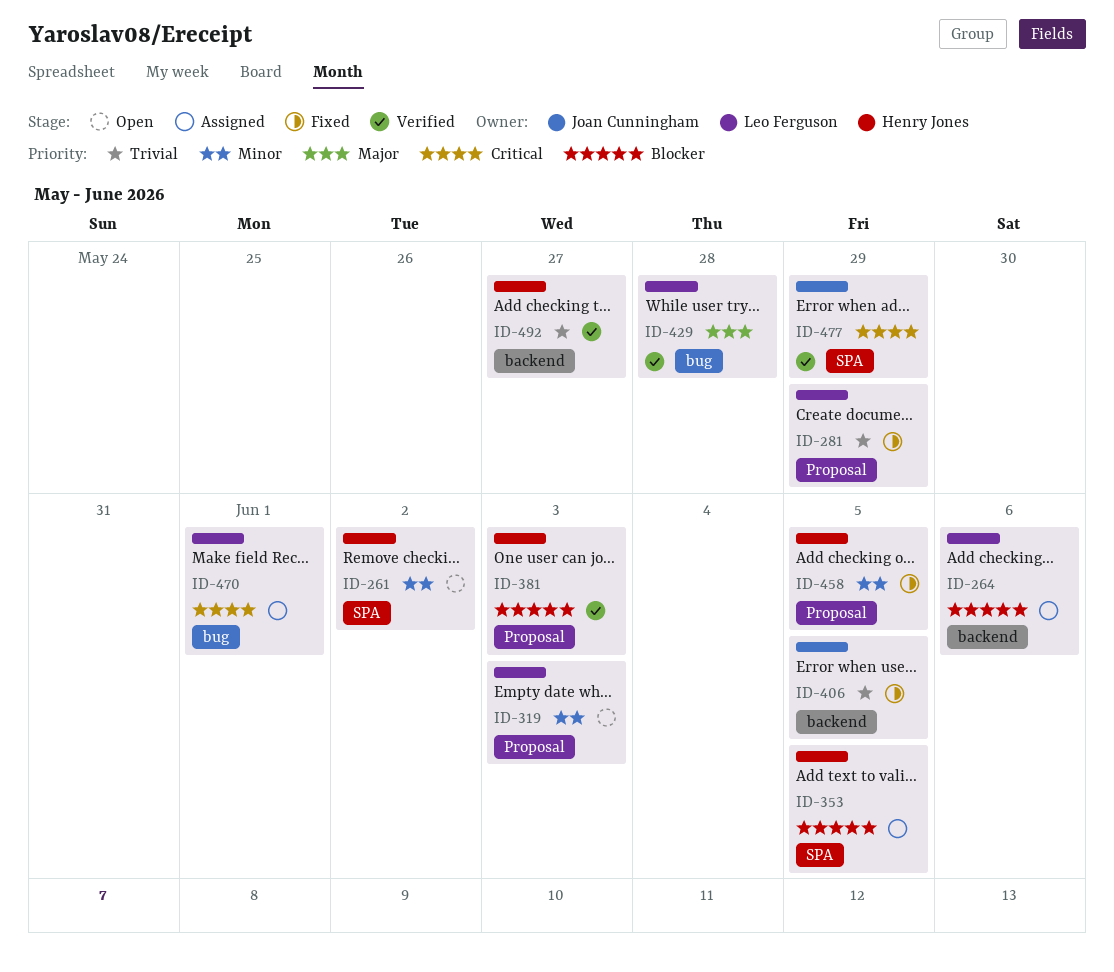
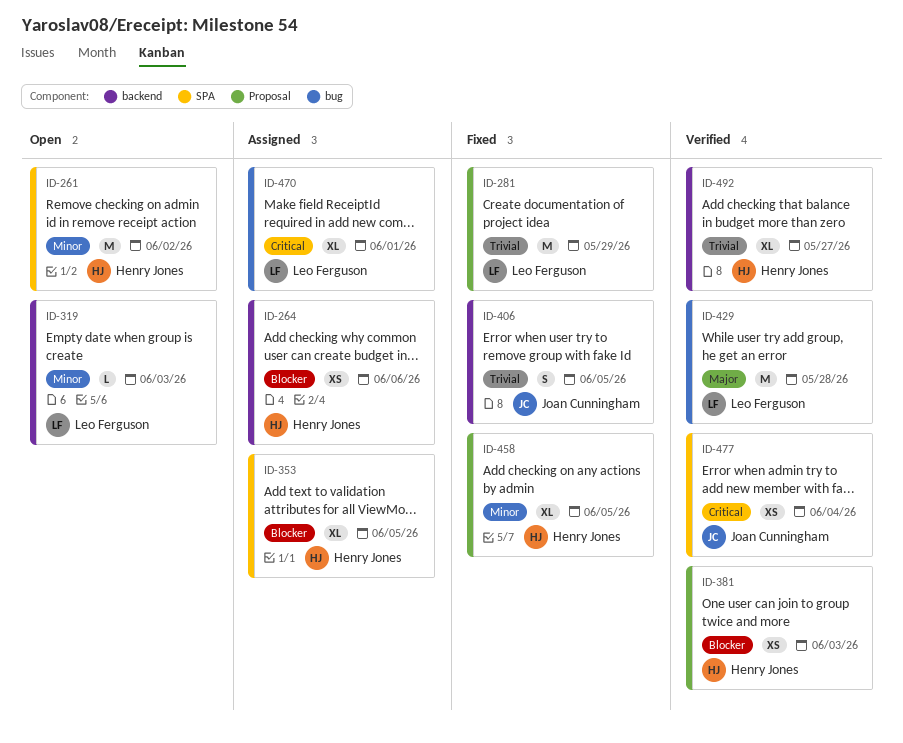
ID-264, owner: Leo Ferguson -> Henry Jones
ID-319, label: Proposal -> backend
ID-477, due: May 29 -> Jun 4

